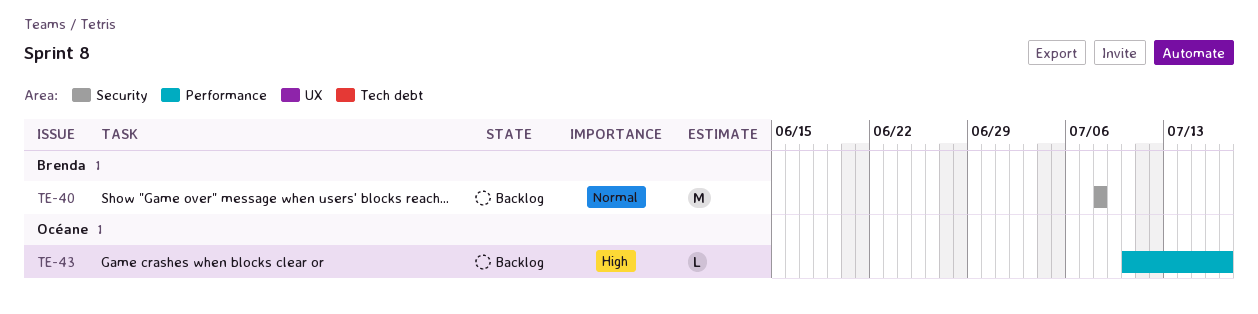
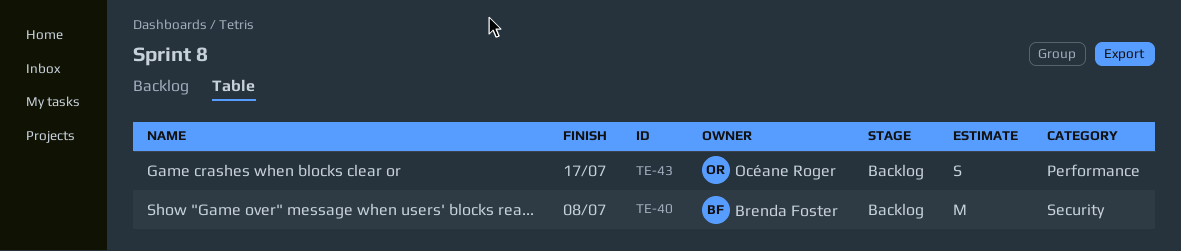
TE-43, estimate: L -> S

